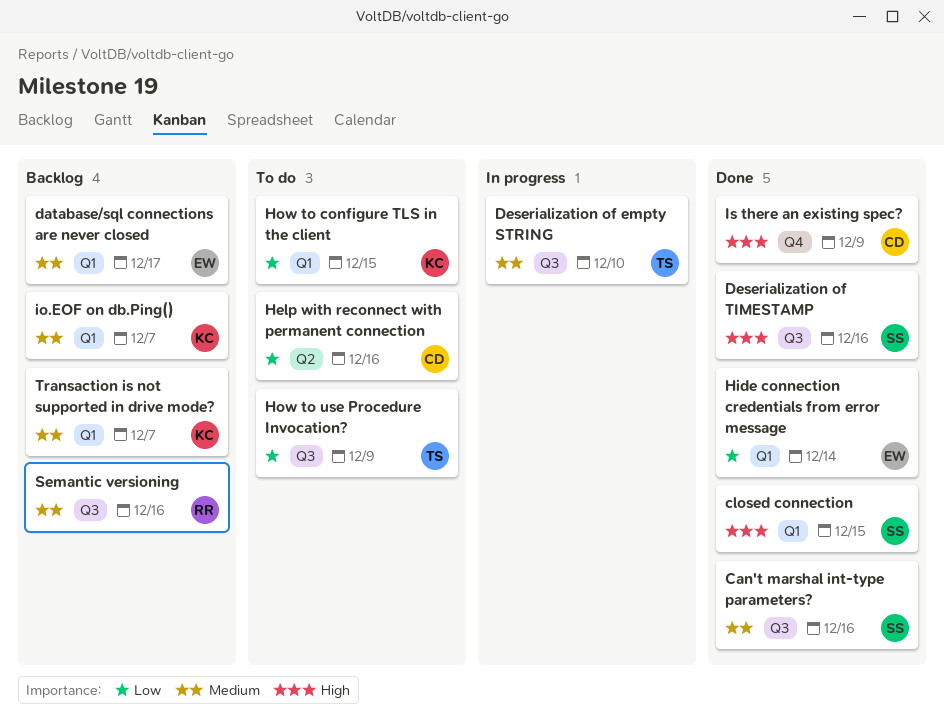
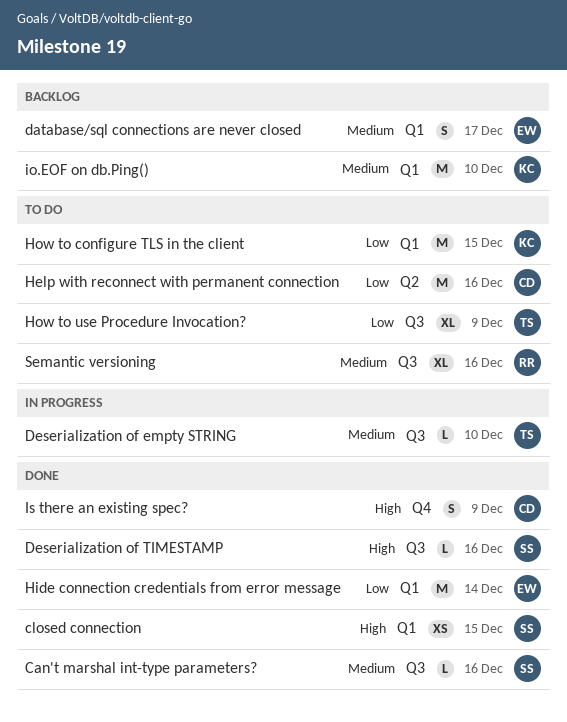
io.EOF on db.Ping(), due: Dec 7 -> Dec 10
Semantic versioning, status: Backlog -> To do
Transaction is not supported in drive mode?: present -> none

